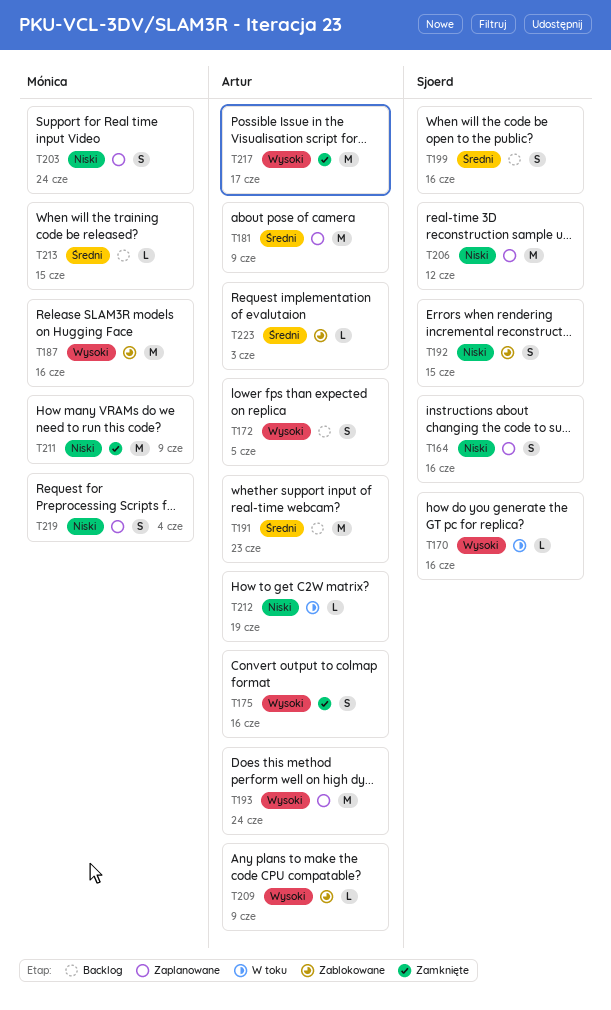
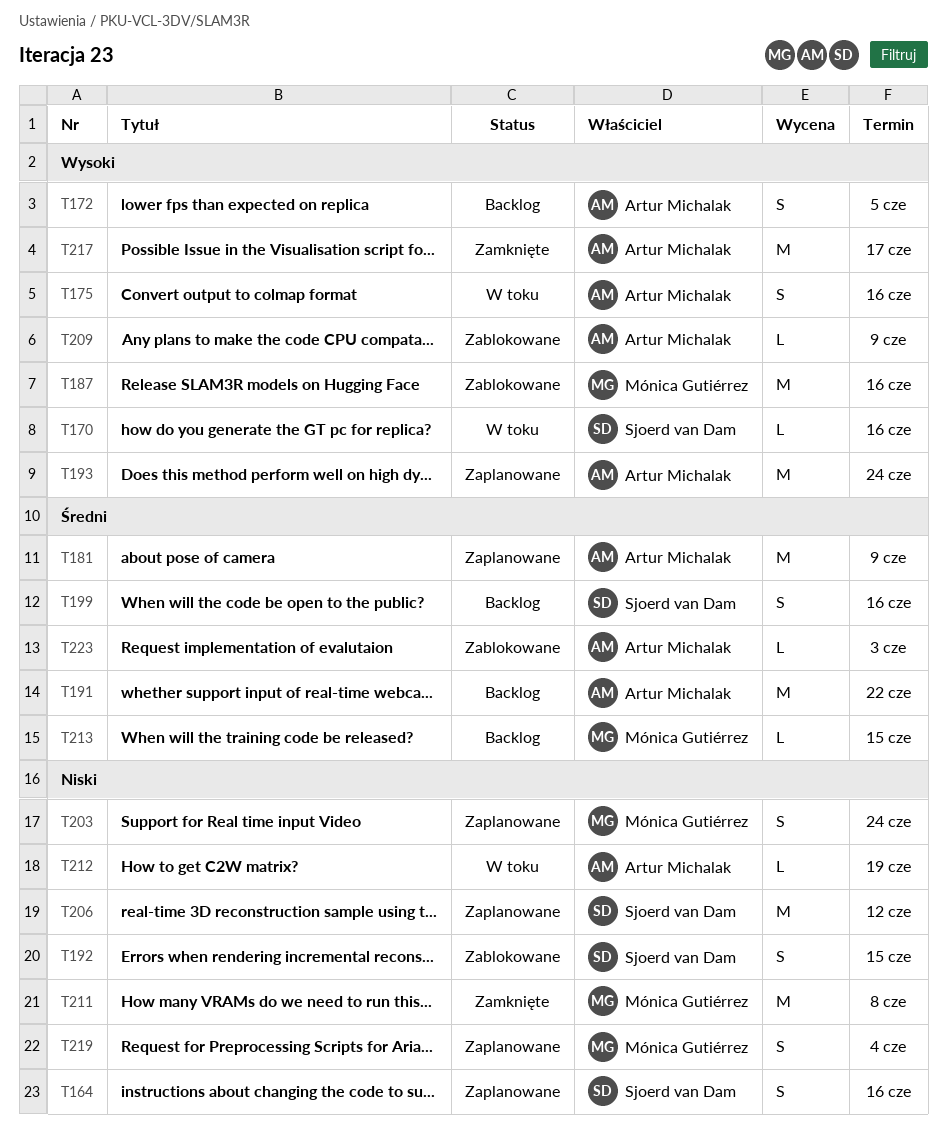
T175, status: Zamknięte -> W toku
T191, due: Jun 23 -> Jun 22
T211, due: Jun 9 -> Jun 8

